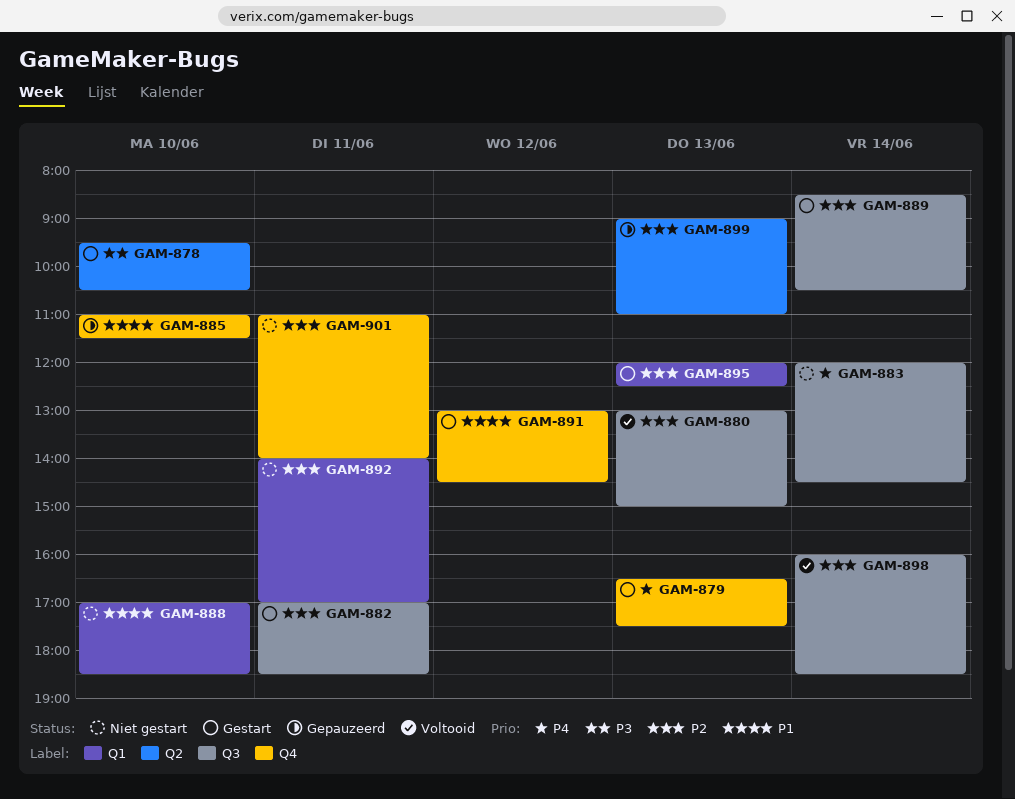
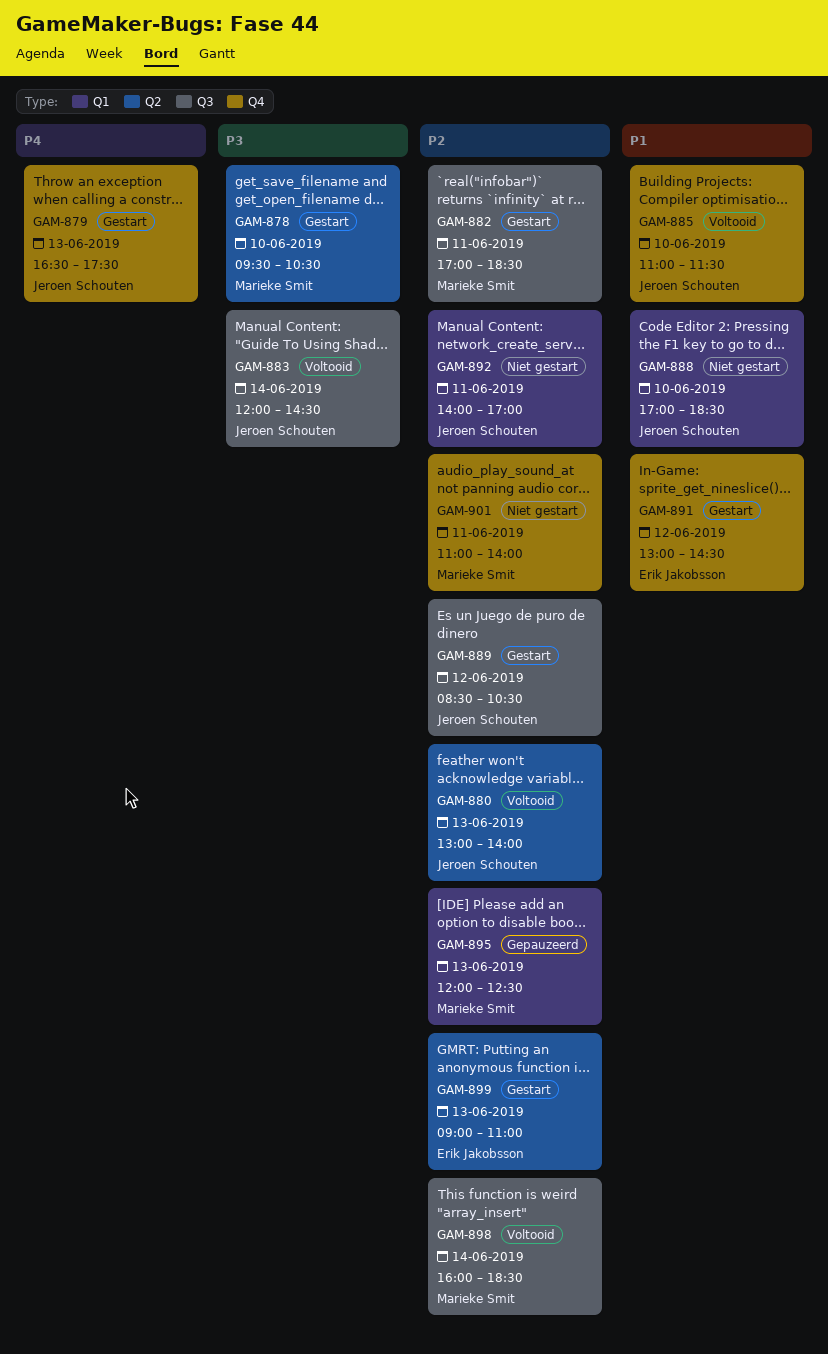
GAM-880, label: Q3 -> Q2
GAM-880, ends: 15:00 -> 14:00
GAM-883, status: Niet gestart -> Voltooid
GAM-883, priority: P4 -> P3
GAM-885, status: Gepauzeerd -> Voltooid
GAM-889, day: Jun 14 -> Jun 12
GAM-895, status: Gestart -> Gepauzeerd
GAM-899, status: Gepauzeerd -> Gestart

